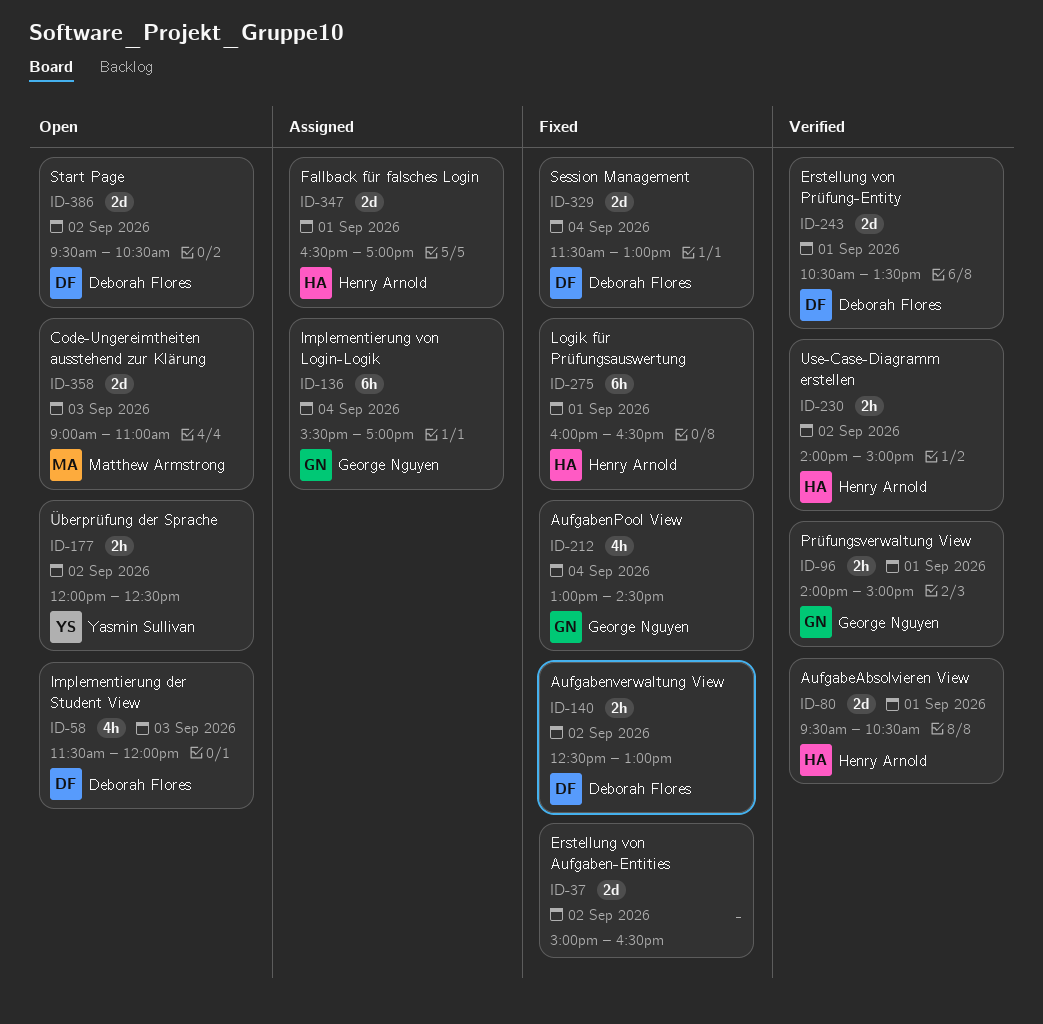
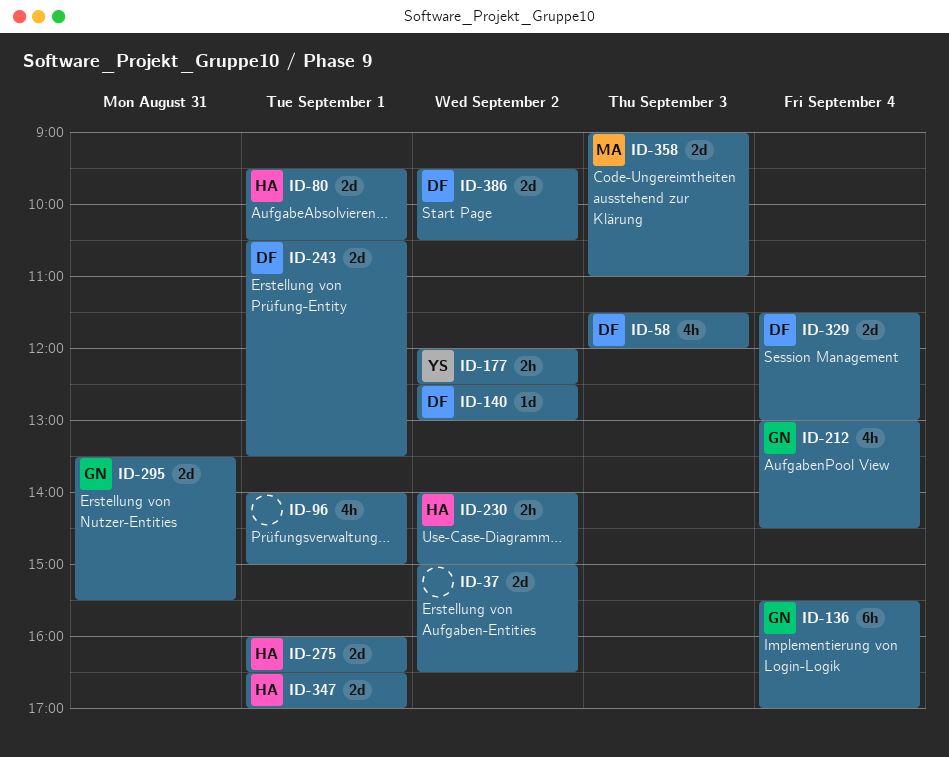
ID-96, owner: George Nguyen -> none
ID-96, estimate: 2h -> 4h
ID-140, estimate: 2h -> 1d
ID-275, estimate: 6h -> 2d
ID-295: none -> present

